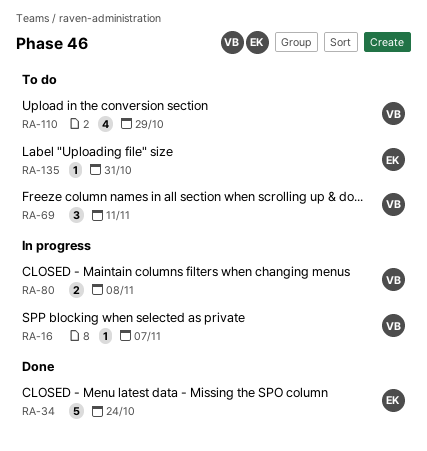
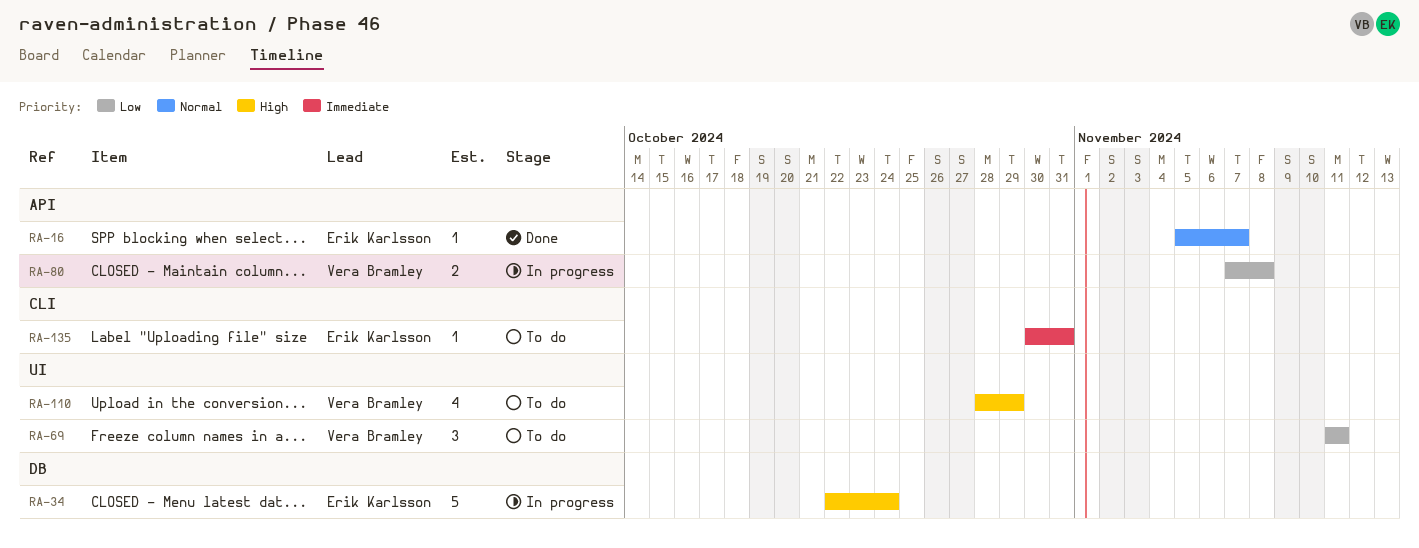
RA-16, status: In progress -> Done
RA-16, owner: Vera Bramley -> Erik Karlsson
RA-34, status: Done -> In progress

